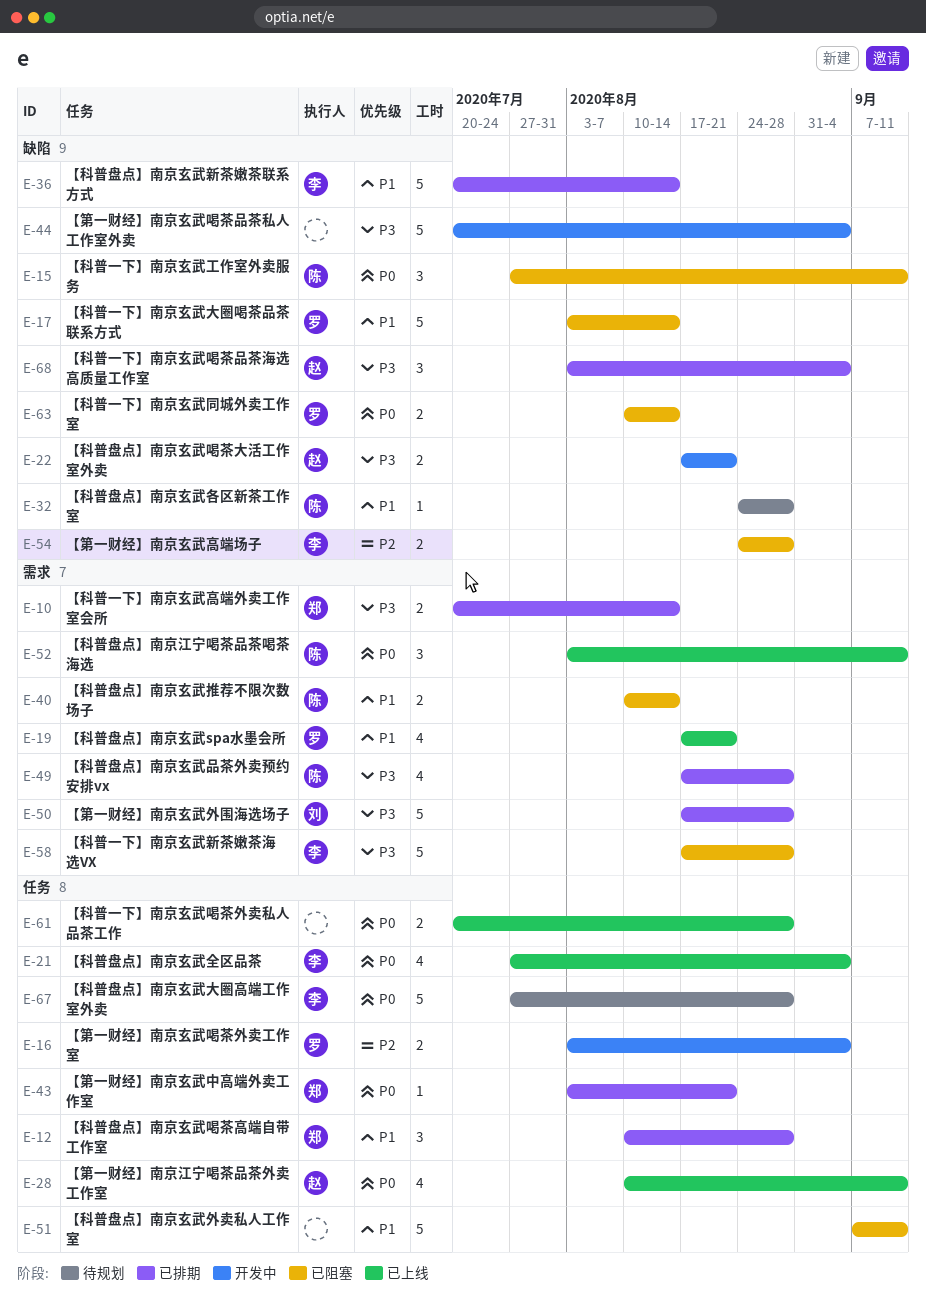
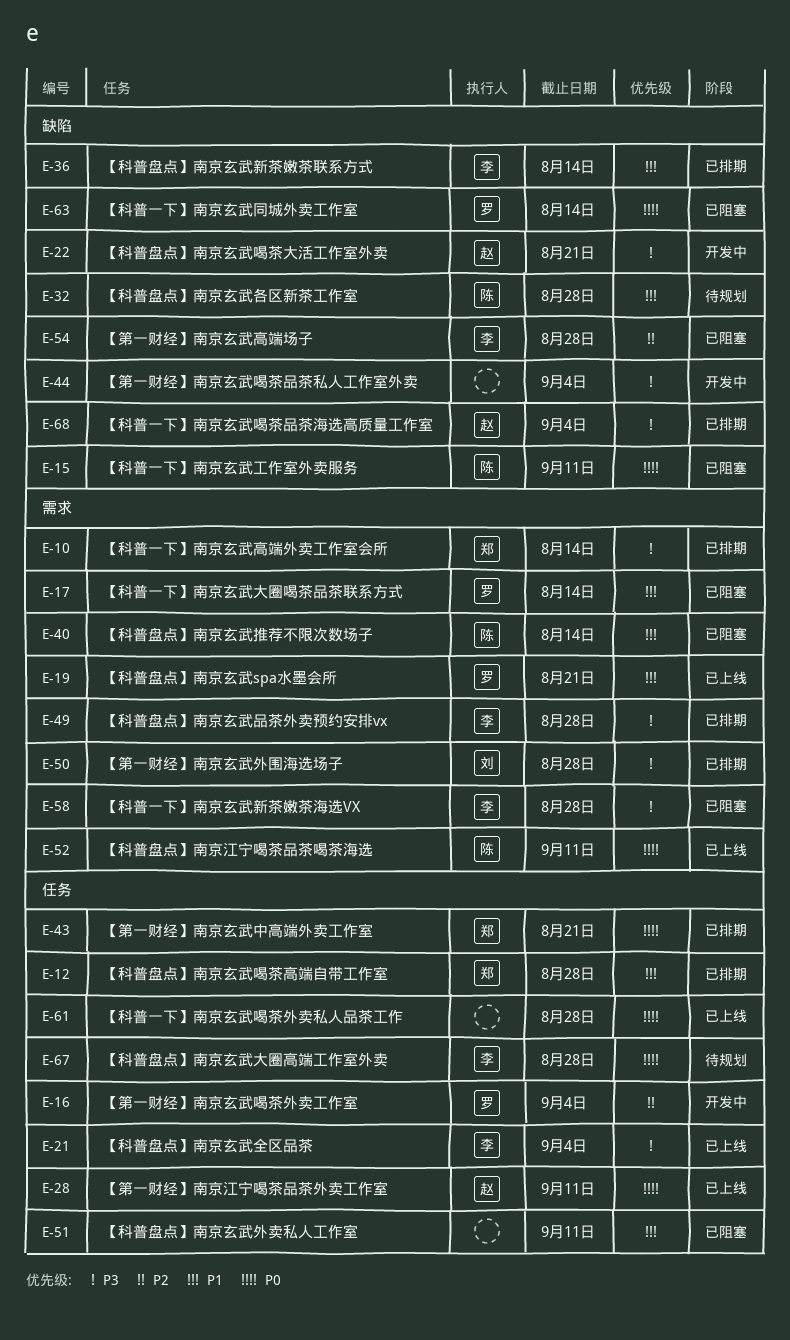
E-17, label: 缺陷 -> 需求
E-21, priority: P0 -> P3
E-49, owner: 陈 -> 李

